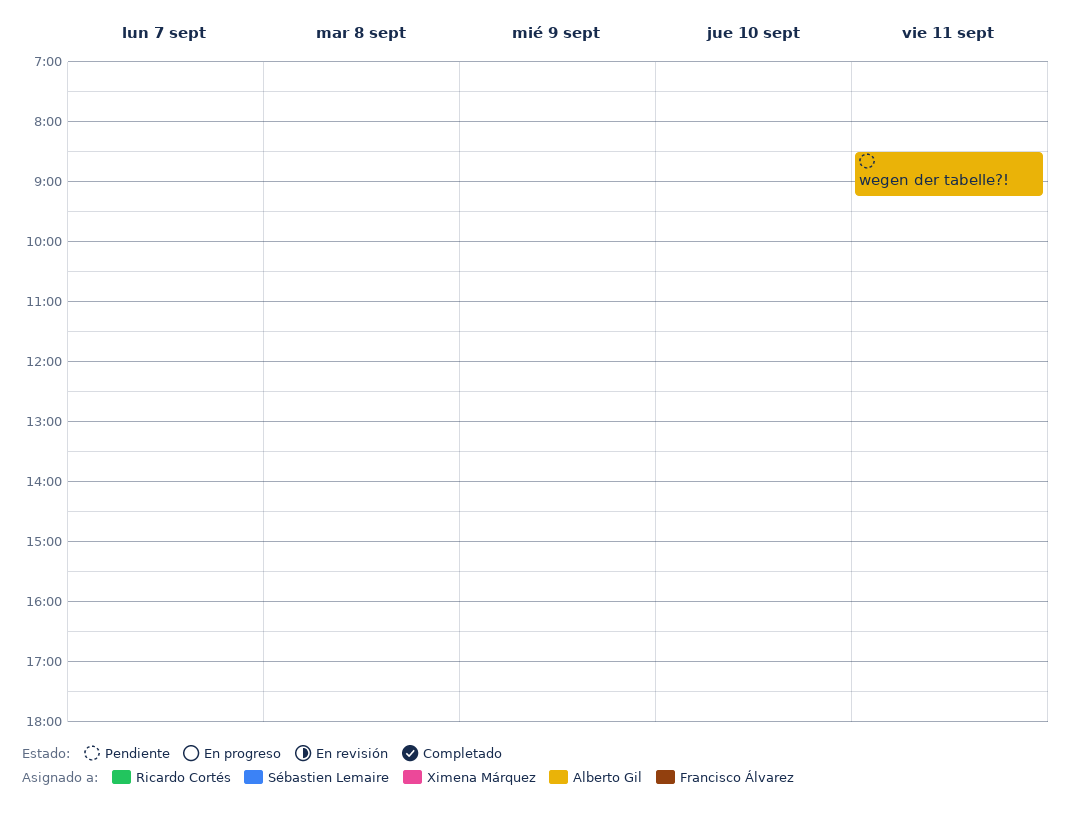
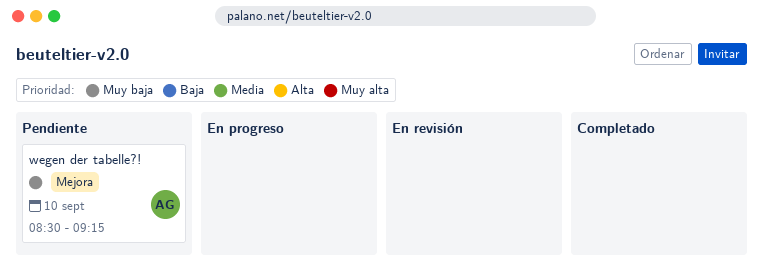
wegen der tabelle?!, day: Sep 11 -> Sep 10

